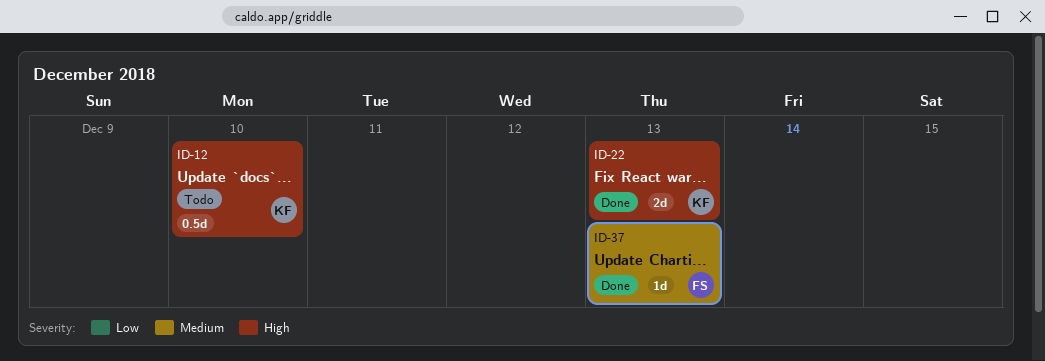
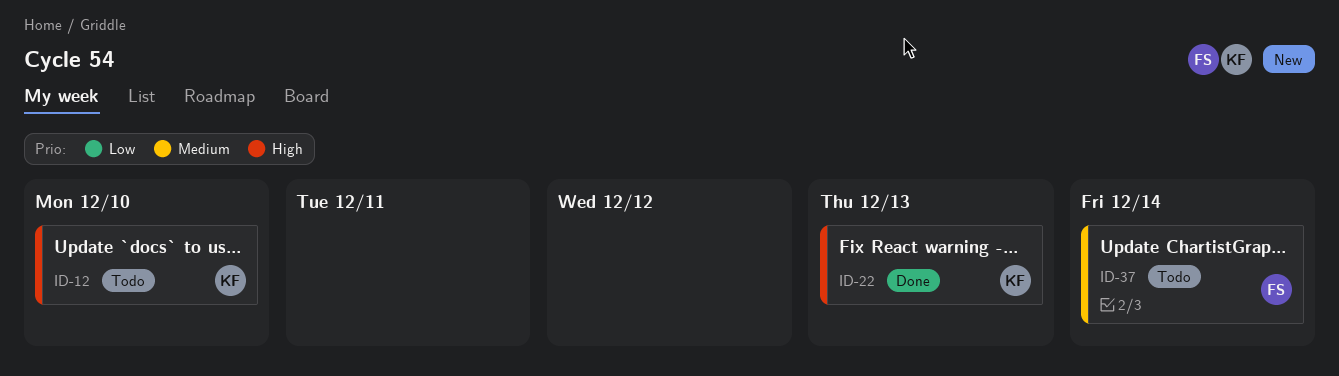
ID-37, status: Done -> Todo
ID-37, due: Dec 13 -> Dec 14

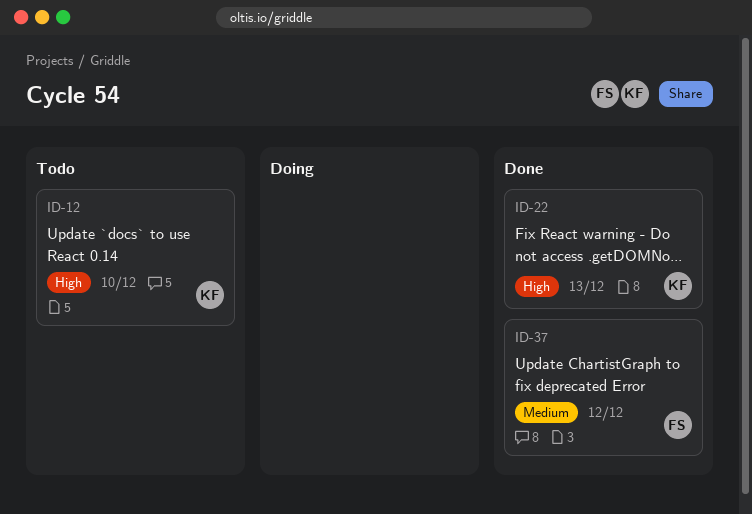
ID-37, status: Todo -> Done
ID-37, due: Dec 14 -> Dec 12

